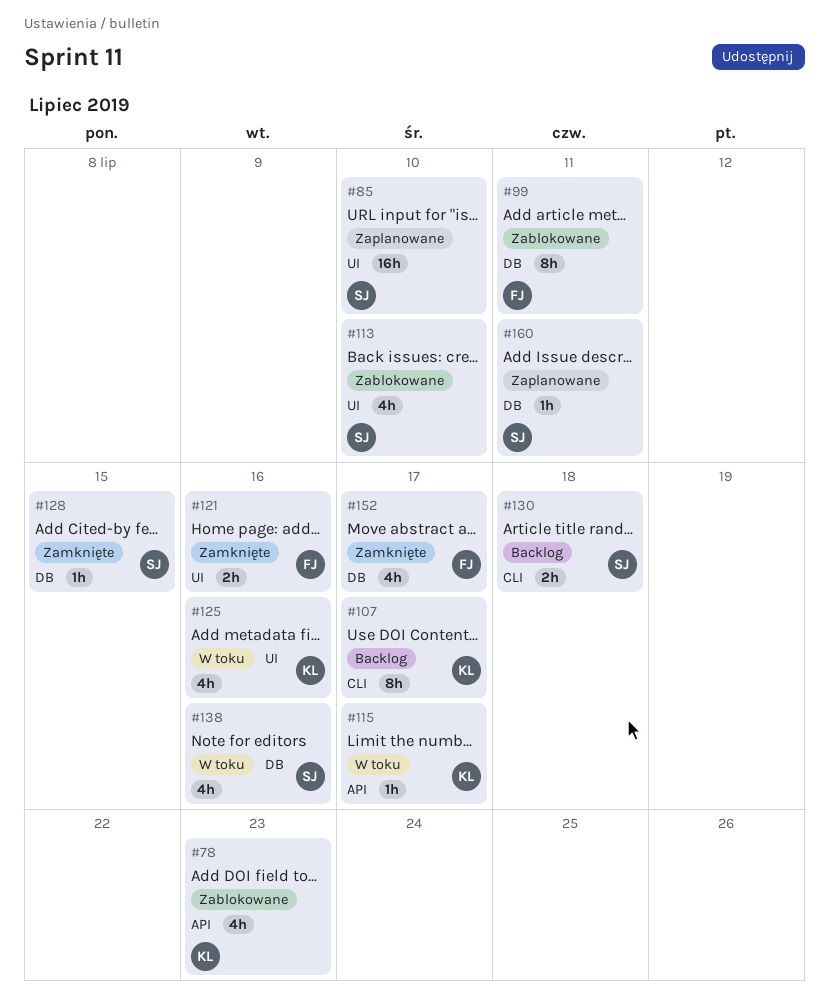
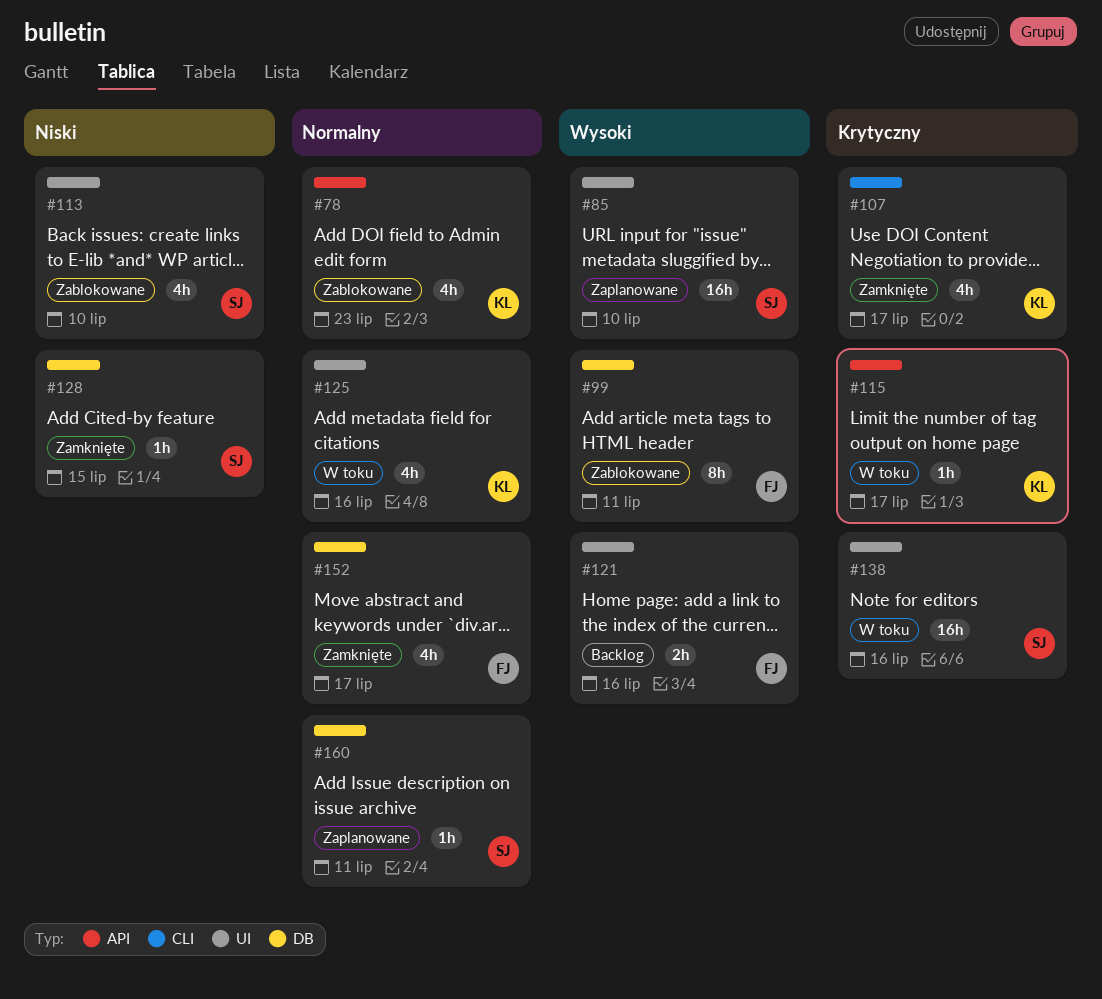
#107, status: Backlog -> Zamknięte
#107, estimate: 8h -> 4h
#121, status: Zamknięte -> Backlog
#130: present -> none
#138, label: DB -> UI
#138, estimate: 4h -> 16h

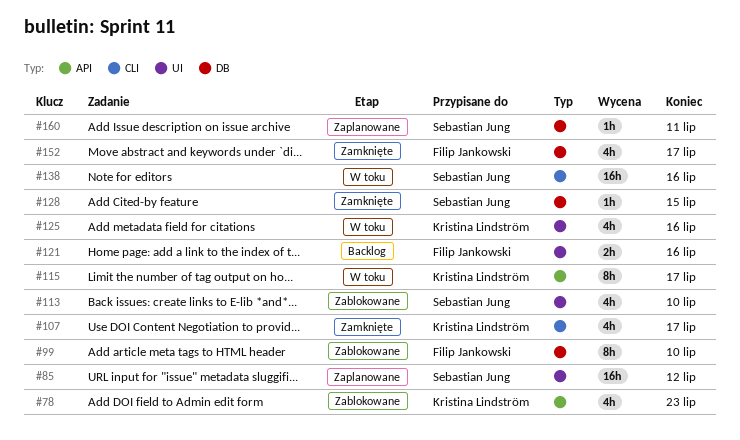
#85, due: Jul 10 -> Jul 12
#99, due: Jul 11 -> Jul 10
#115, estimate: 1h -> 8h
#138, label: UI -> CLI

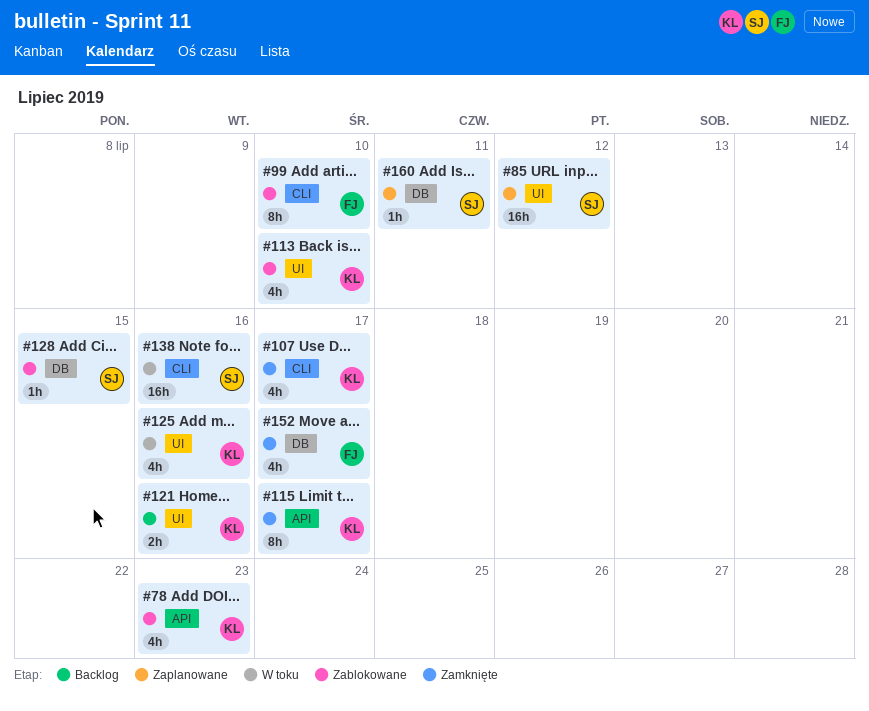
#99, label: DB -> CLI
#113, owner: Sebastian Jung -> Kristina Lindström
#115, status: W toku -> Zamknięte
#121, owner: Filip Jankowski -> Kristina Lindström
#128, status: Zamknięte -> Zablokowane

